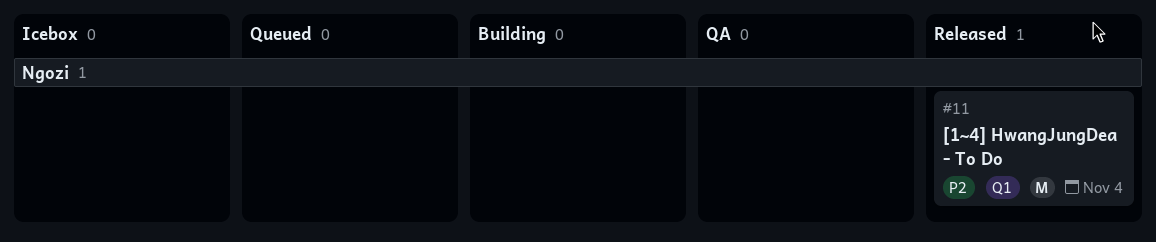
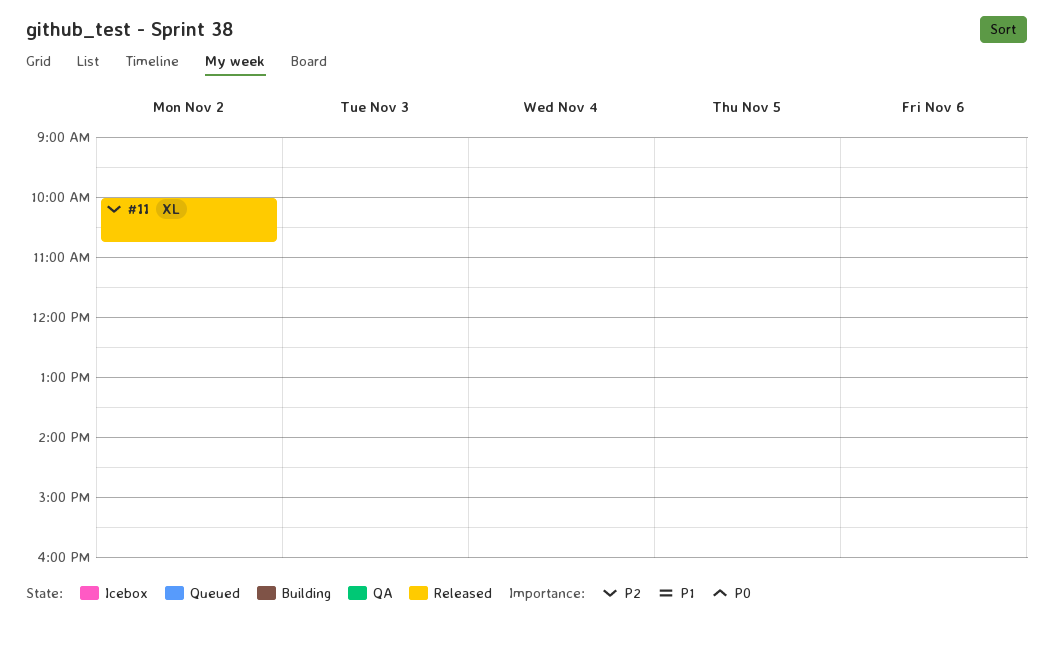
#11, estimate: M -> XL
#11, day: Nov 4 -> Nov 2

